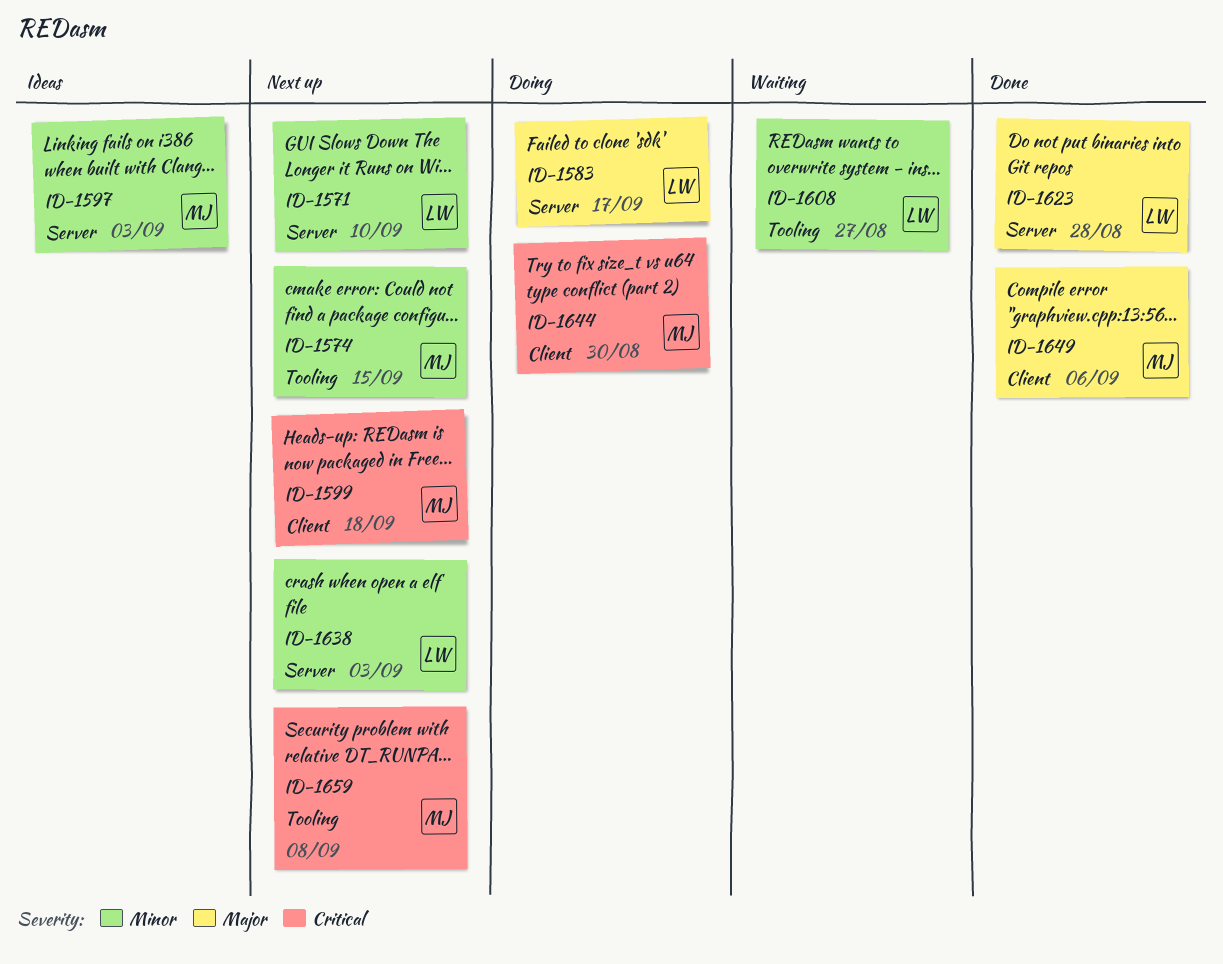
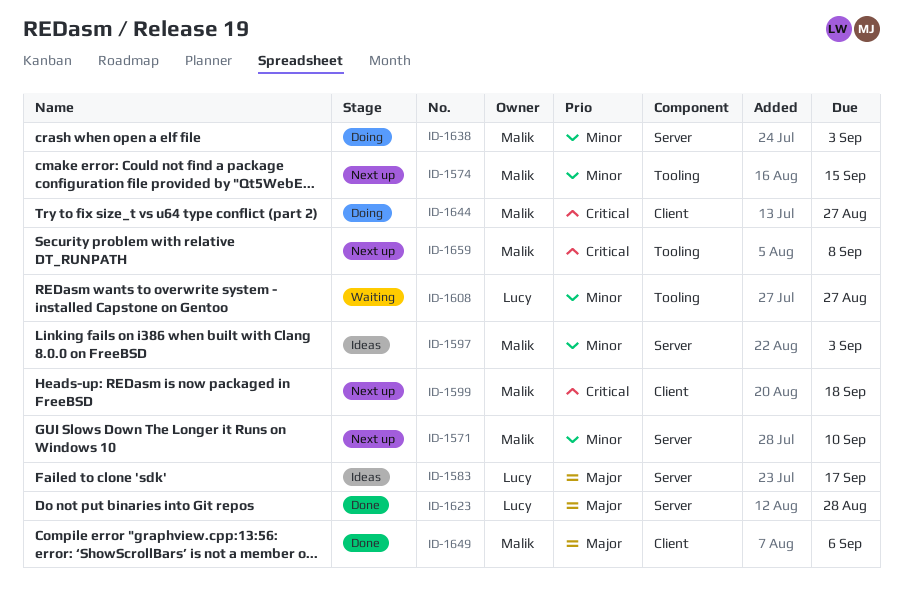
ID-1571, owner: Lucy -> Malik
ID-1583, status: Doing -> Ideas
ID-1638, status: Next up -> Doing
ID-1638, owner: Lucy -> Malik
ID-1644, due: Aug 30 -> Aug 27

